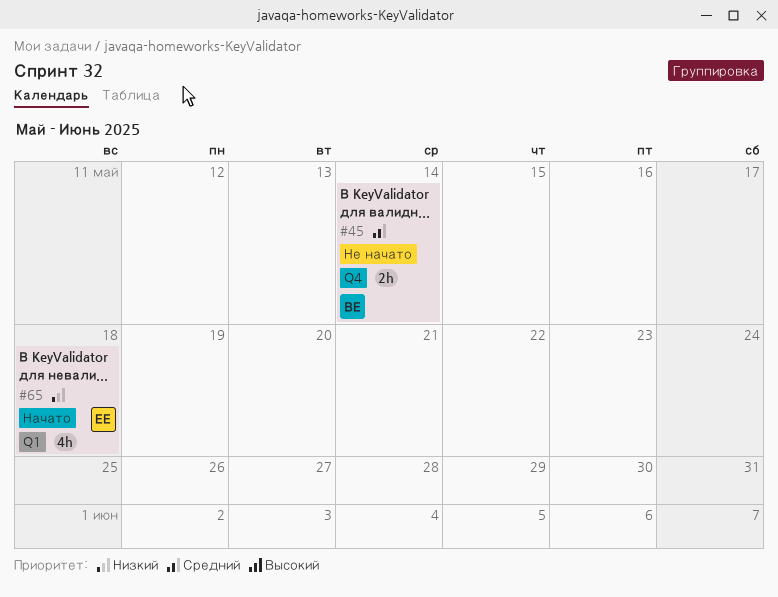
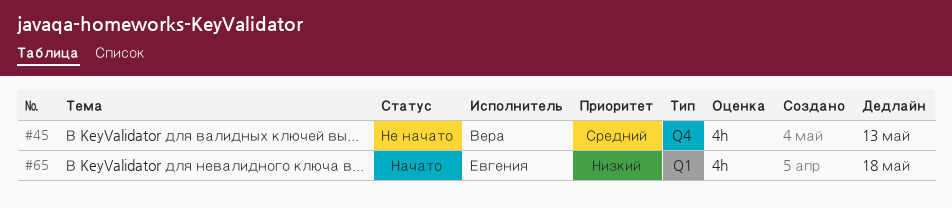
#45, estimate: 2h -> 4h
#45, due: May 14 -> May 13

